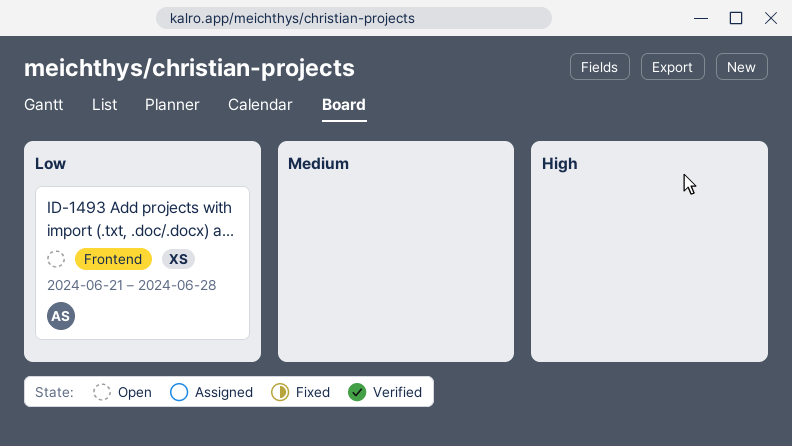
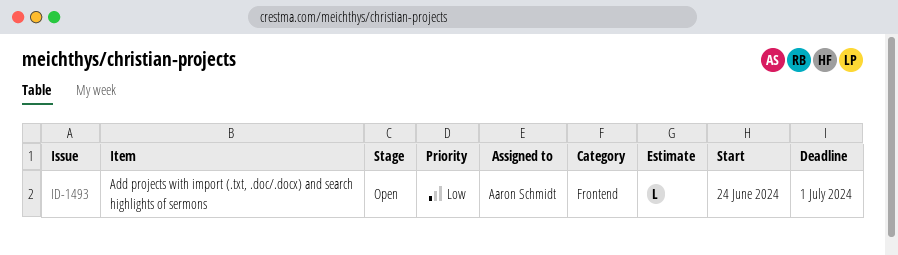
ID-1493, estimate: XS -> L
ID-1493, start: Jun 21 -> Jun 24
ID-1493, due: Jun 28 -> Jul 1

